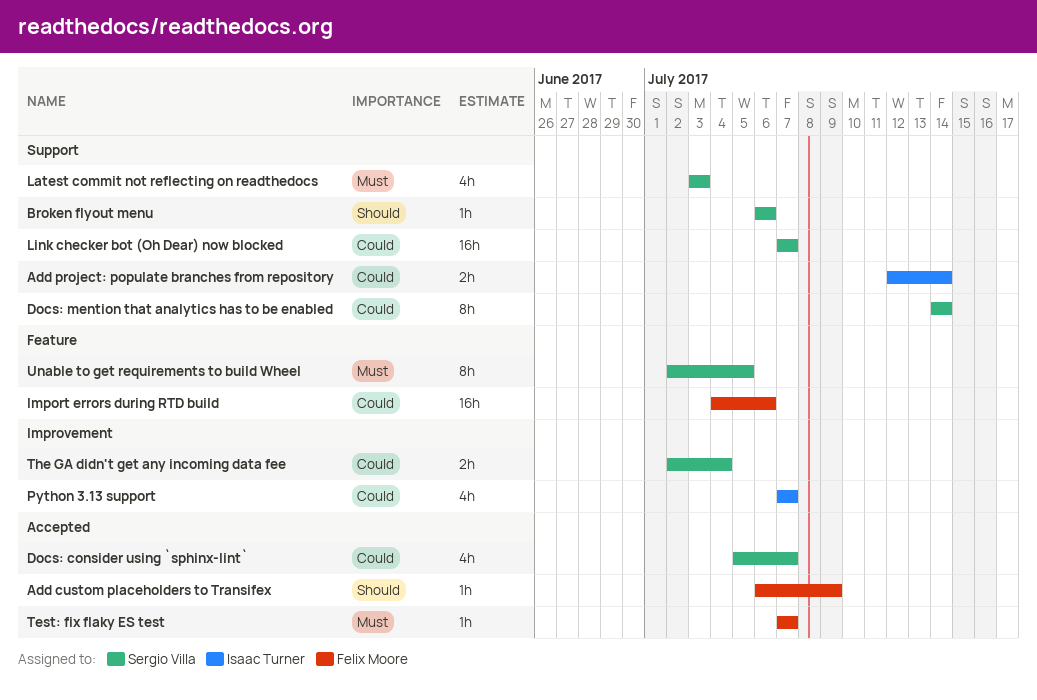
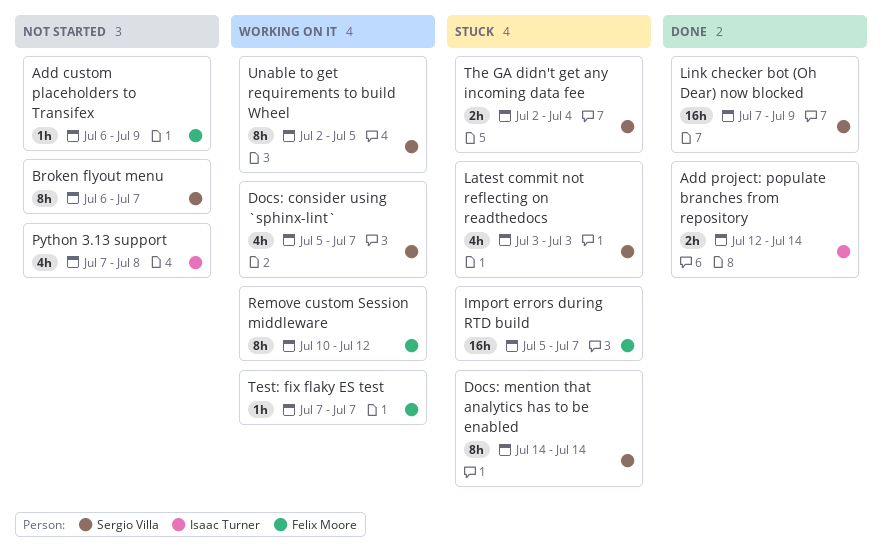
Broken flyout menu, estimate: 1h -> 8h
Broken flyout menu, due: Jul 6 -> Jul 7
Import errors during RTD build, start: Jul 4 -> Jul 5
Import errors during RTD build, due: Jul 6 -> Jul 7
Link checker bot (Oh Dear) now blocked, due: Jul 7 -> Jul 9
Python 3.13 support, due: Jul 7 -> Jul 8
Remove custom Session middleware: none -> present

